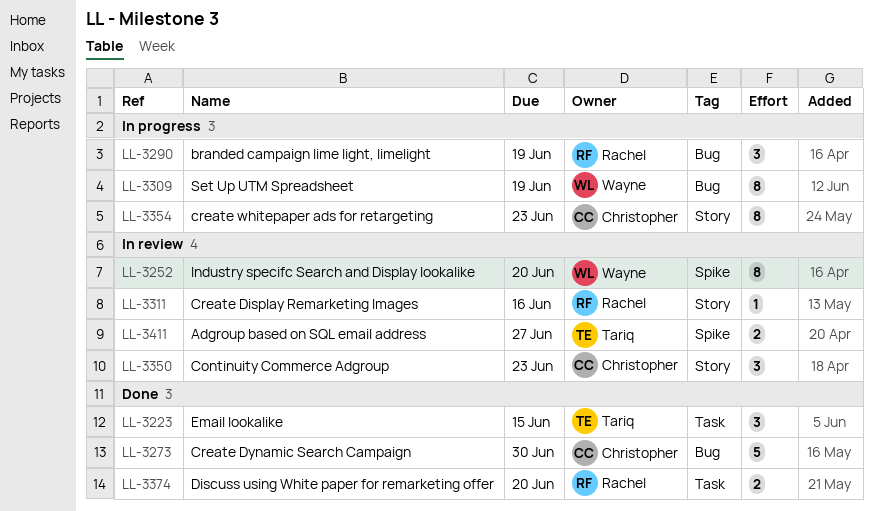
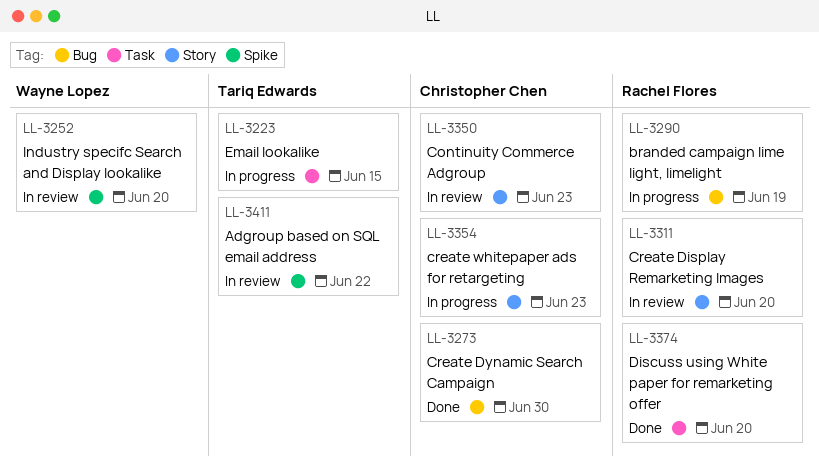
LL-3223, status: Done -> In progress
LL-3309: present -> none
LL-3311, due: Jun 16 -> Jun 20
LL-3411, due: Jun 27 -> Jun 22

